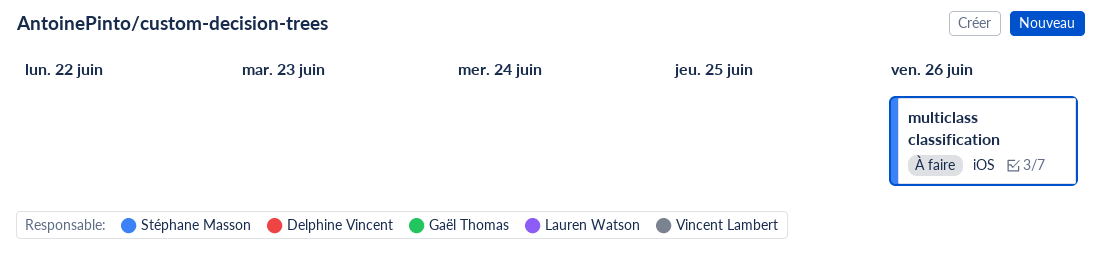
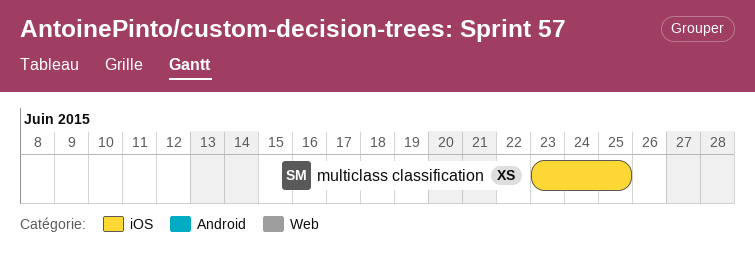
multiclass classification, due: Jun 26 -> Jun 25

